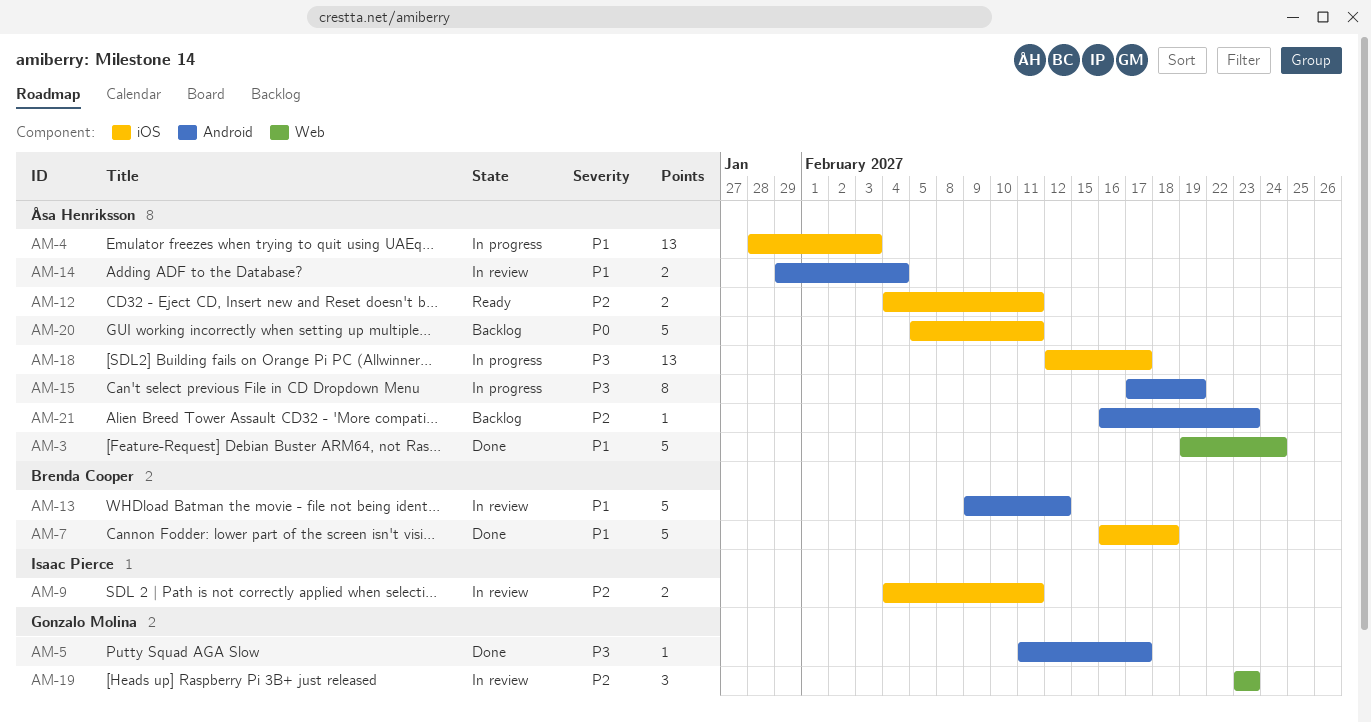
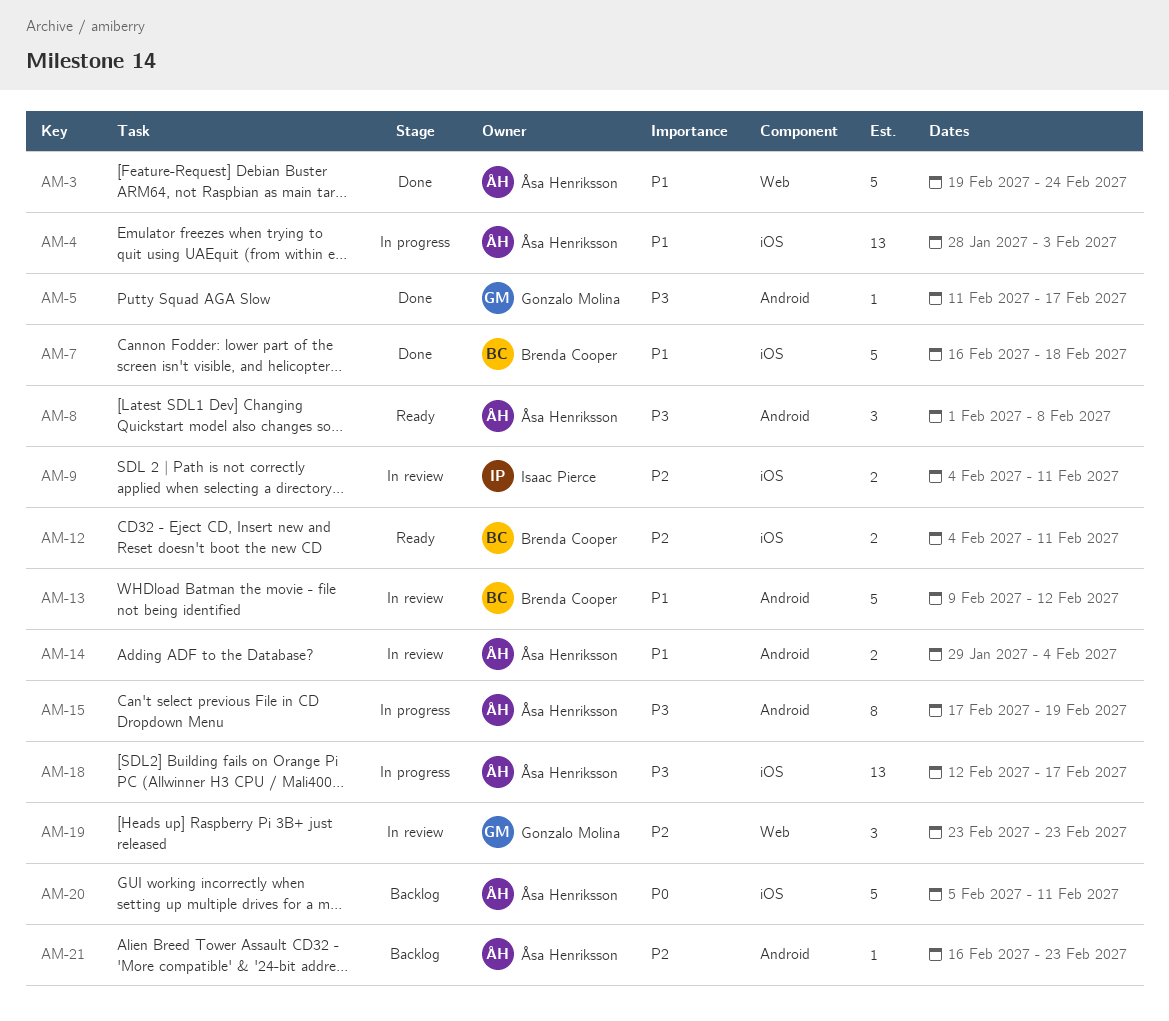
AM-8: none -> present
AM-12, owner: Åsa Henriksson -> Brenda Cooper

